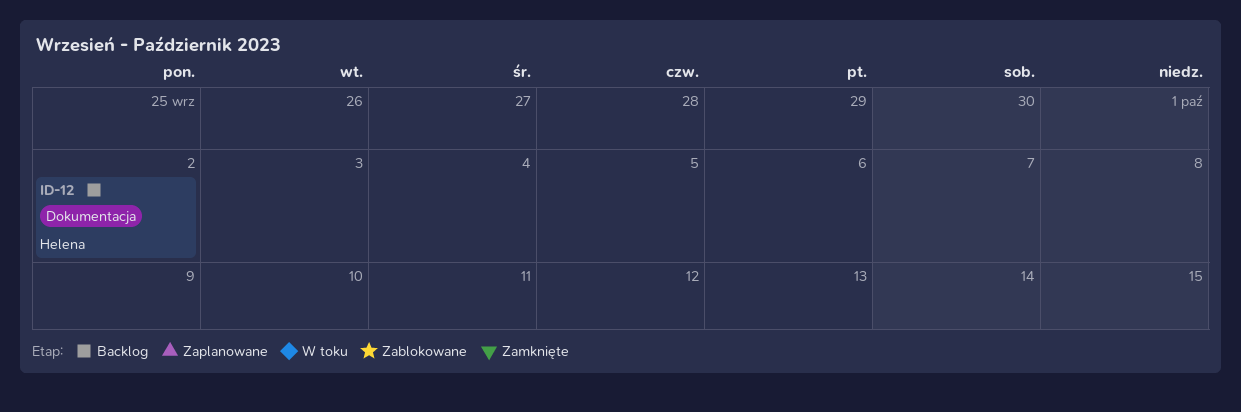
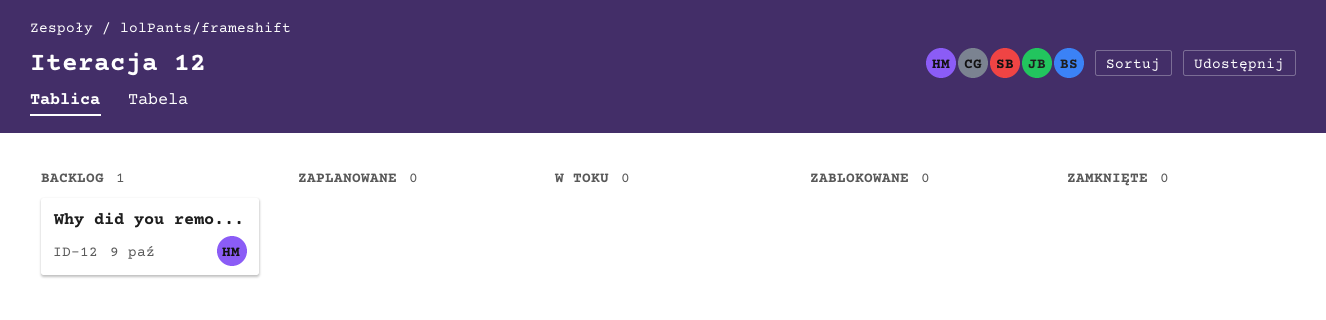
ID-12, due: Oct 2 -> Oct 9

